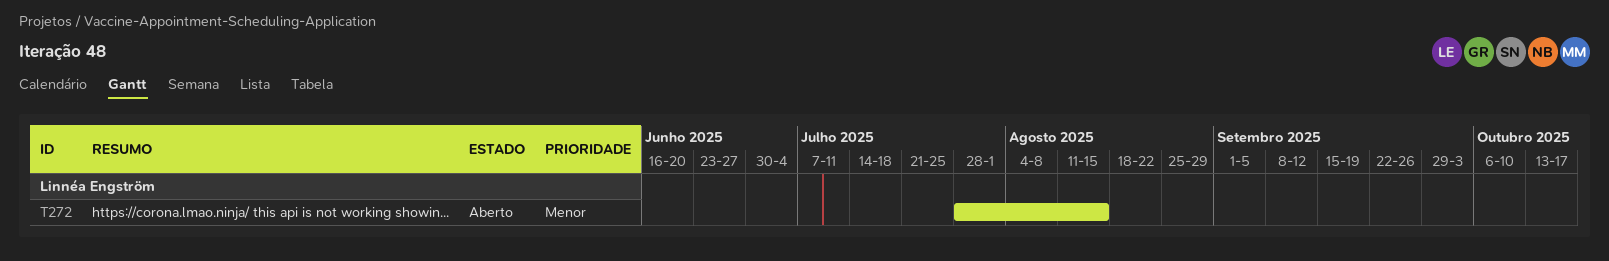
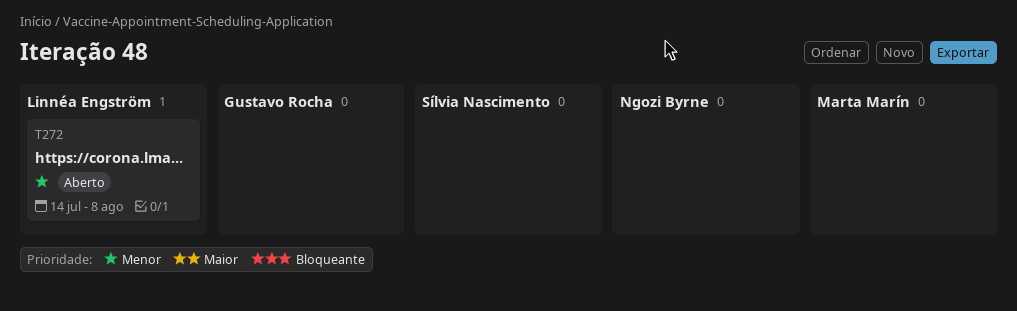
T272, start: Jul 28 -> Jul 14
T272, due: Aug 15 -> Aug 8

